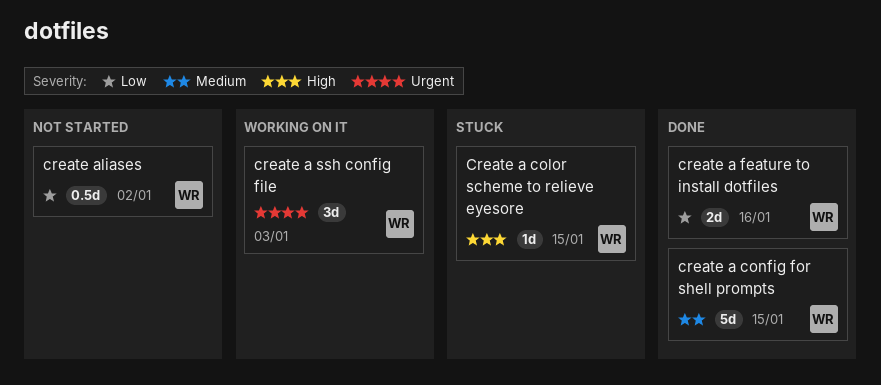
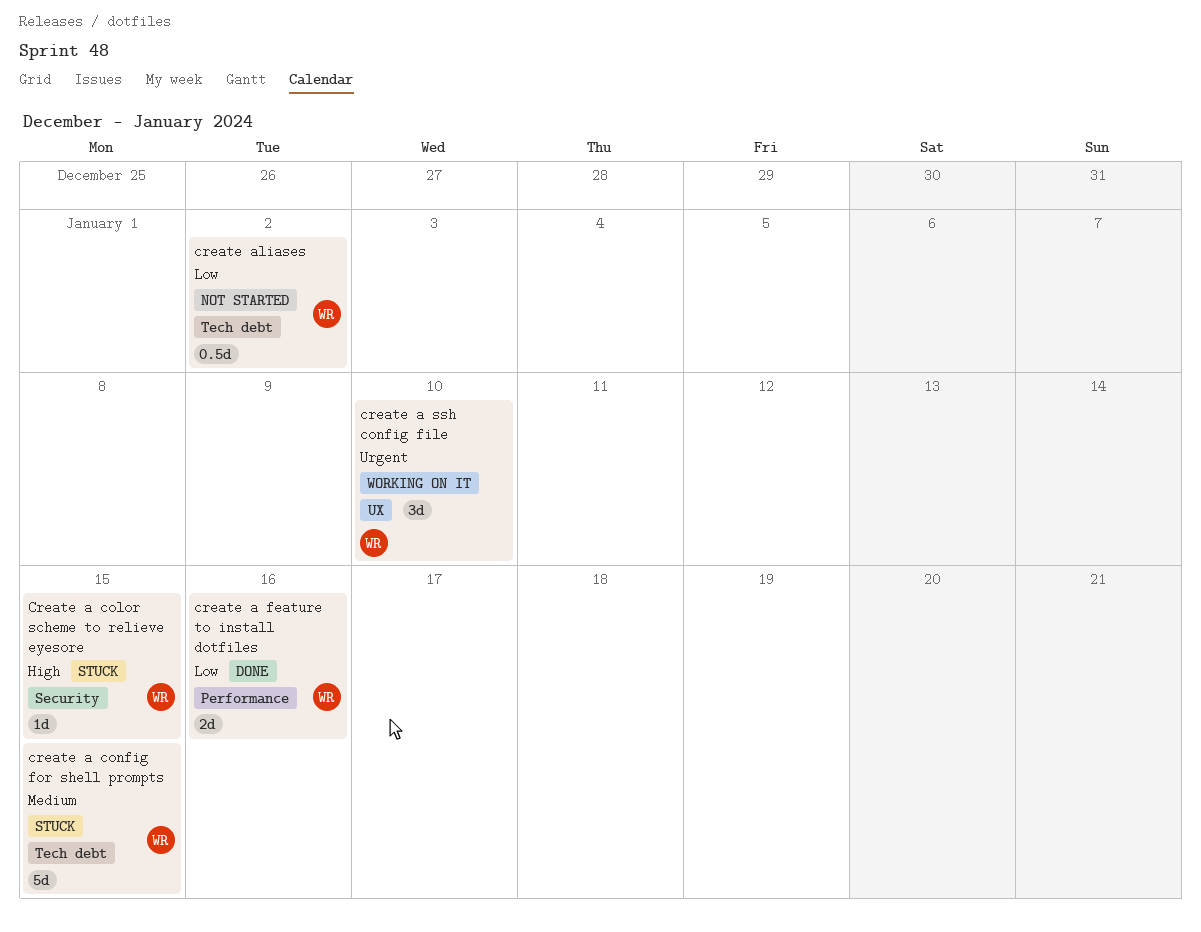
create a config for shell prompts, status: Done -> Stuck
create a ssh config file, due: Jan 3 -> Jan 10

